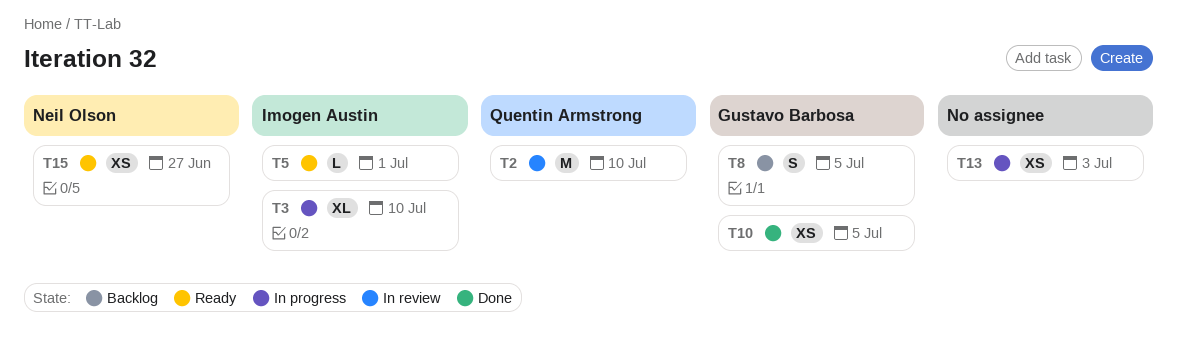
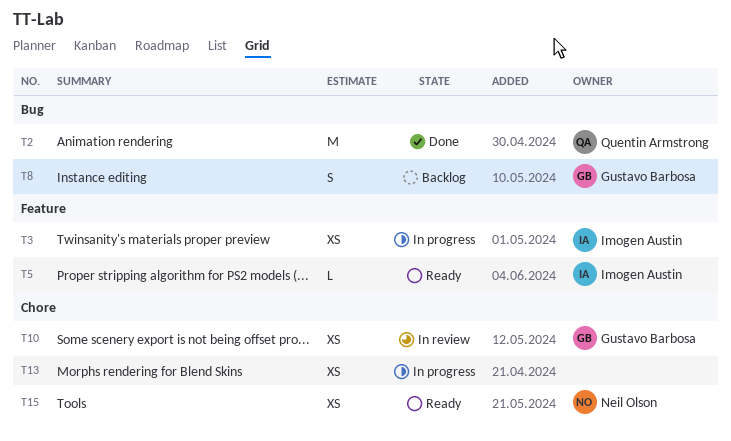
T2, status: In review -> Done
T3, estimate: XL -> XS
T10, status: Done -> In review

